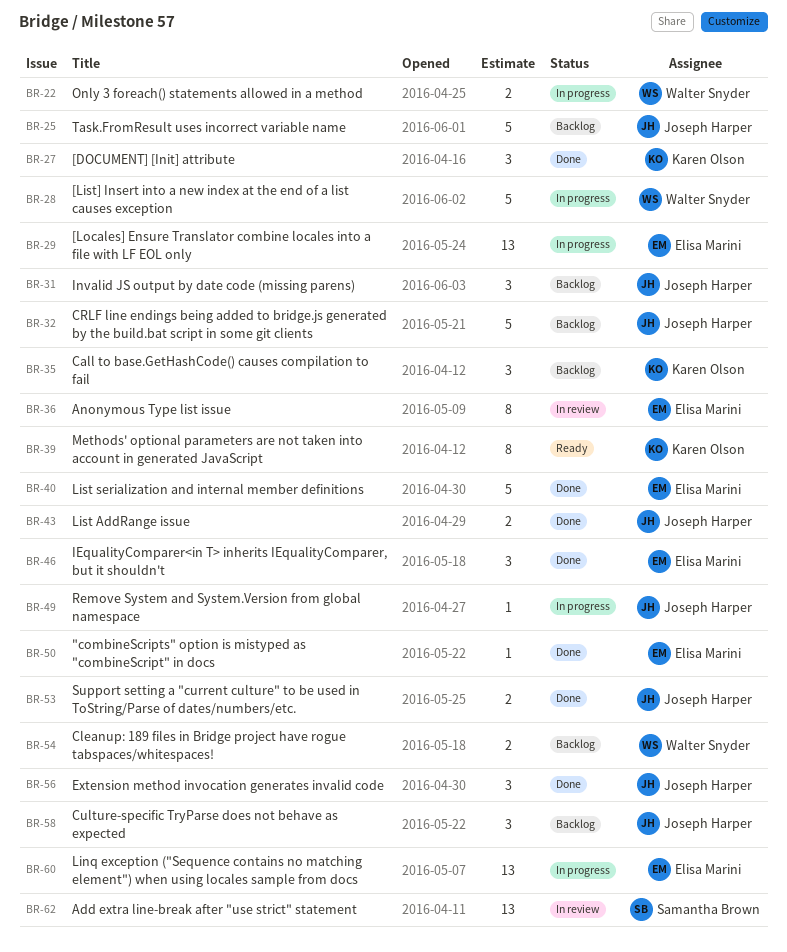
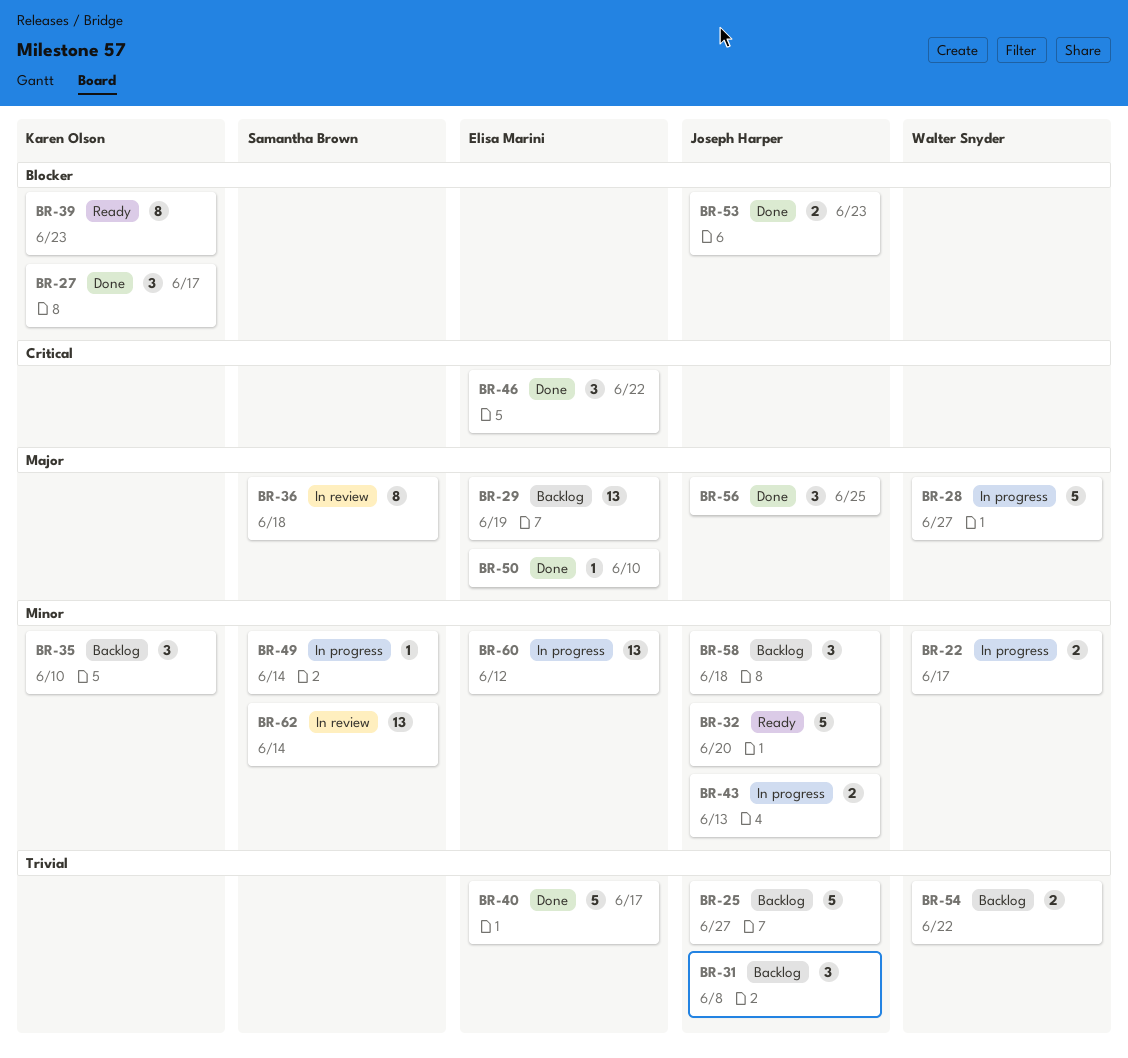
BR-29, status: In progress -> Backlog
BR-32, status: Backlog -> Ready
BR-36, owner: Elisa Marini -> Samantha Brown
BR-43, status: Done -> In progress
BR-49, owner: Joseph Harper -> Samantha Brown

